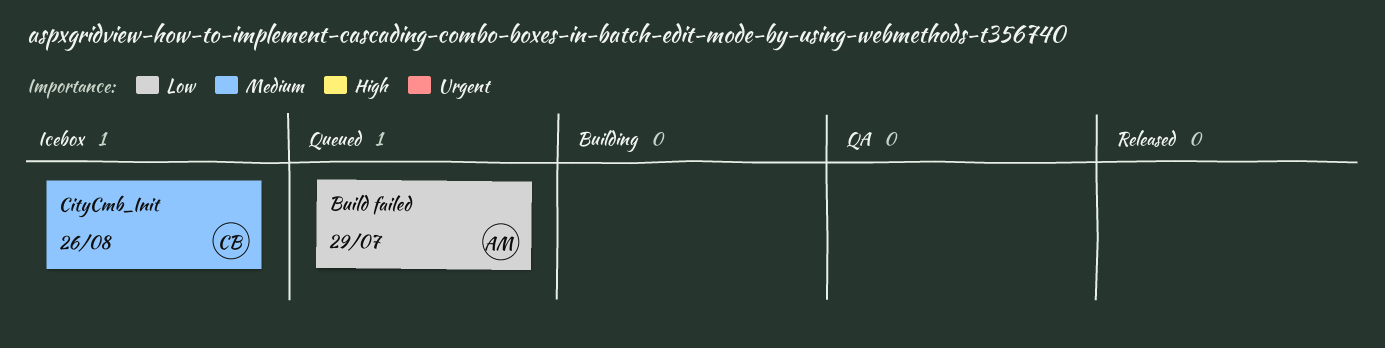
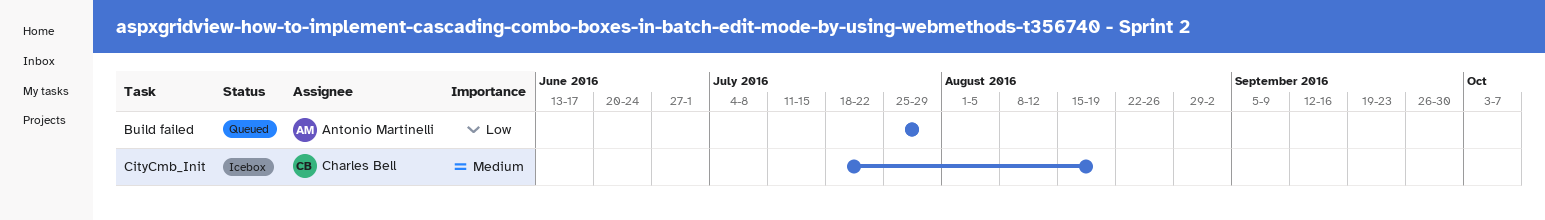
CityCmb_Init, due: Aug 26 -> Aug 19

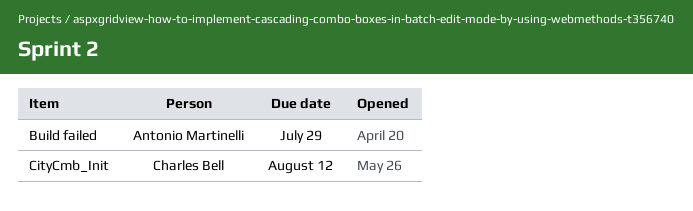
CityCmb_Init, due: Aug 19 -> Aug 12

